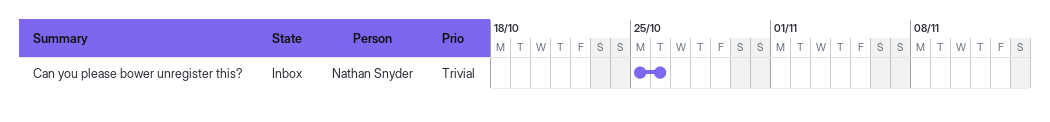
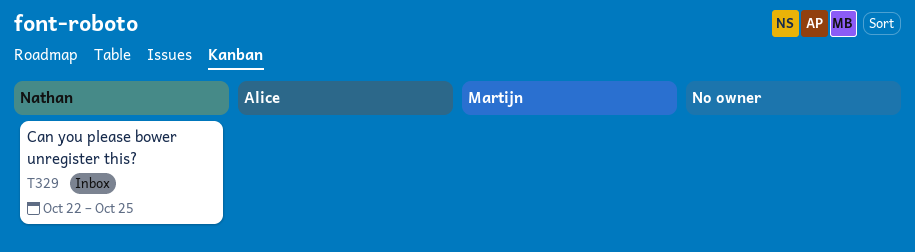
Can you please bower unregister this?, start: Oct 25 -> Oct 22
Can you please bower unregister this?, due: Oct 26 -> Oct 25

